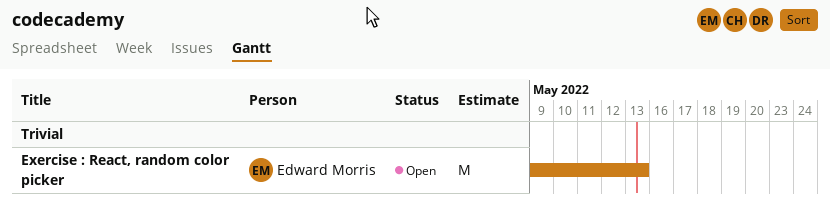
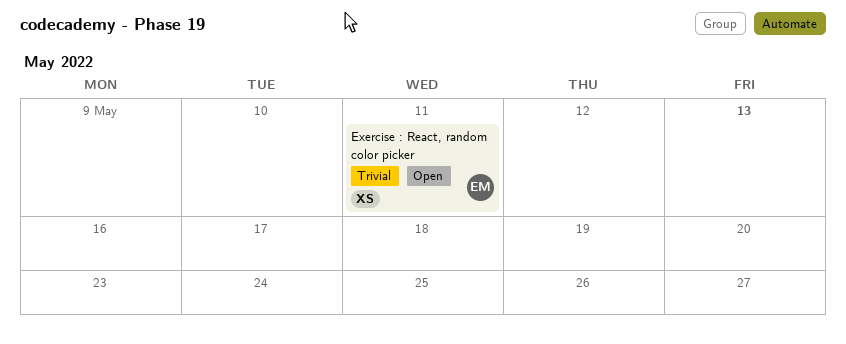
Exercise : React, random color picker, estimate: M -> XS
Exercise : React, random color picker, due: May 13 -> May 11

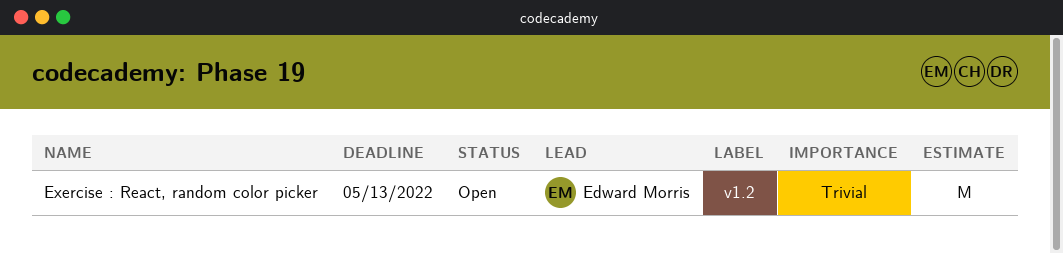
Exercise : React, random color picker, estimate: XS -> M
Exercise : React, random color picker, due: May 11 -> May 13

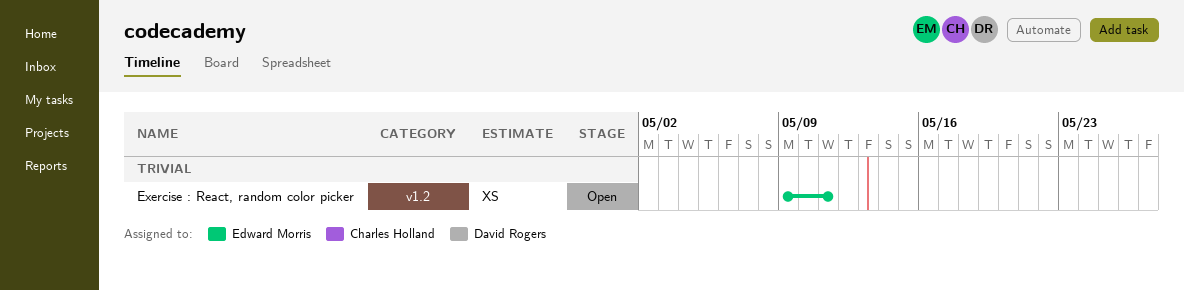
Exercise : React, random color picker, estimate: M -> XS
Exercise : React, random color picker, due: May 13 -> May 11

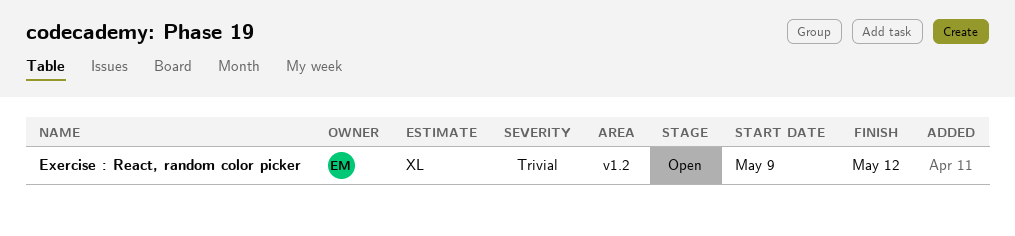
Exercise : React, random color picker, estimate: XS -> XL
Exercise : React, random color picker, due: May 11 -> May 12

